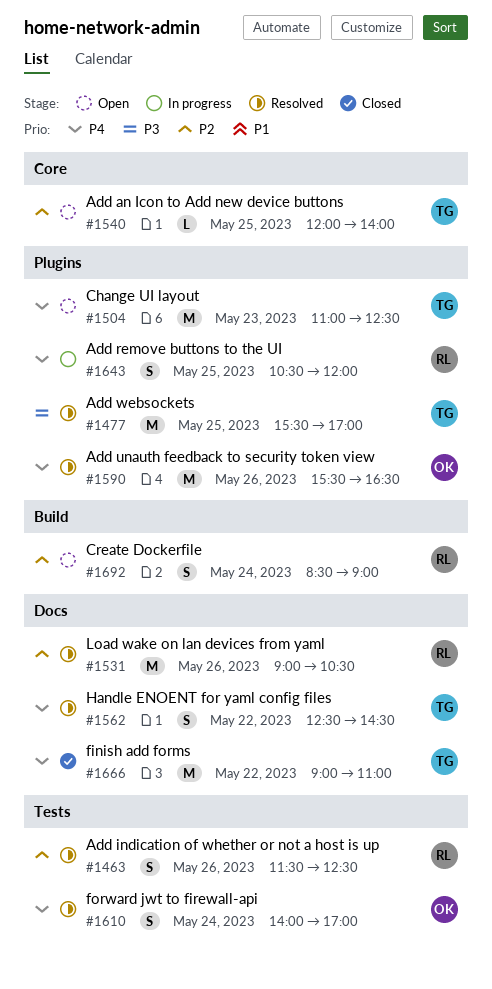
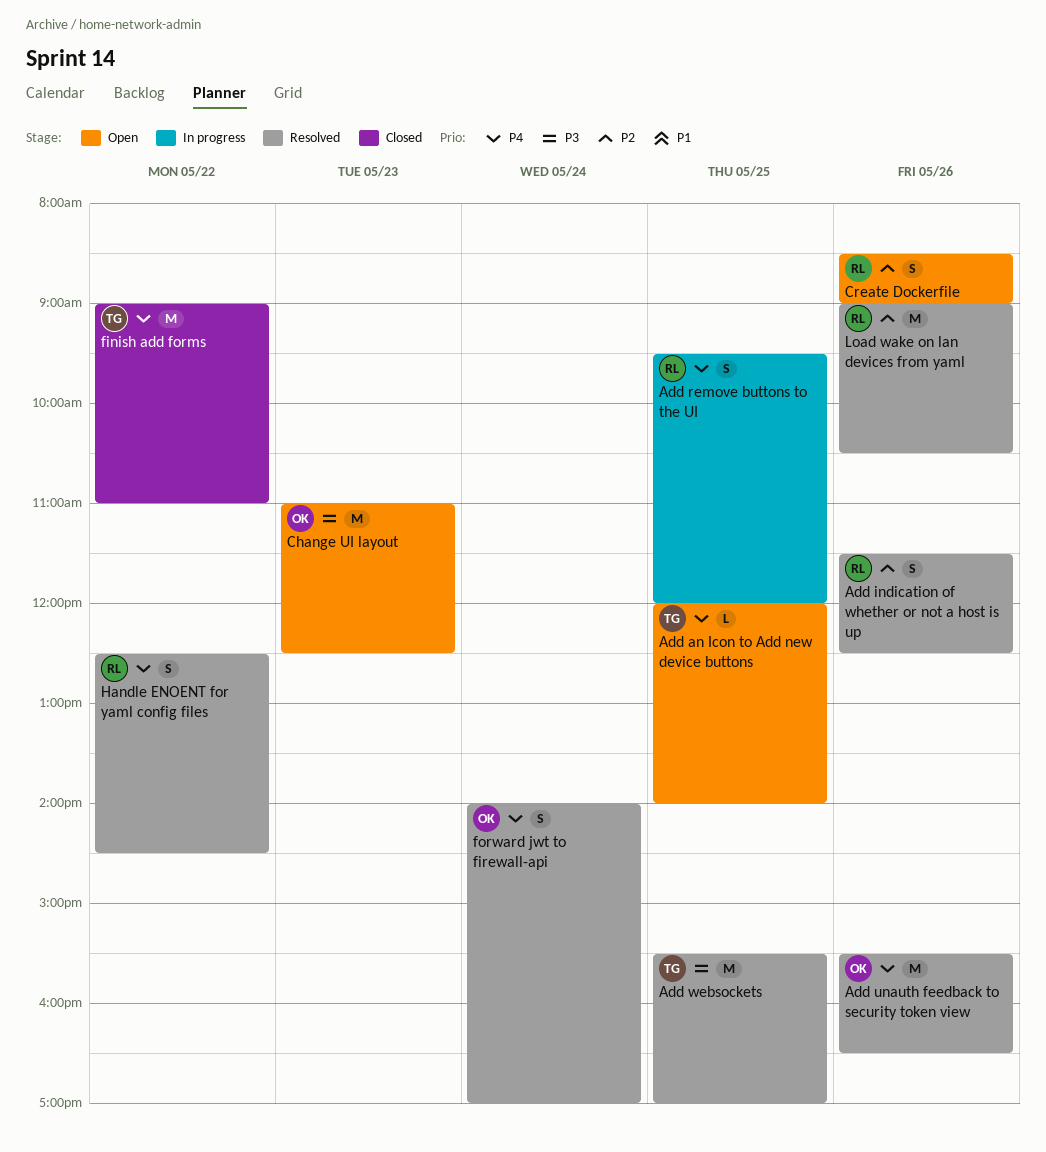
Add an Icon to Add new device buttons, priority: P2 -> P4
Add remove buttons to the UI, begins: 10:30 -> 09:30
Change UI layout, owner: TG -> OK
Change UI layout, priority: P4 -> P3
Create Dockerfile, day: May 24 -> May 26
Handle ENOENT for yaml config files, owner: TG -> RL

